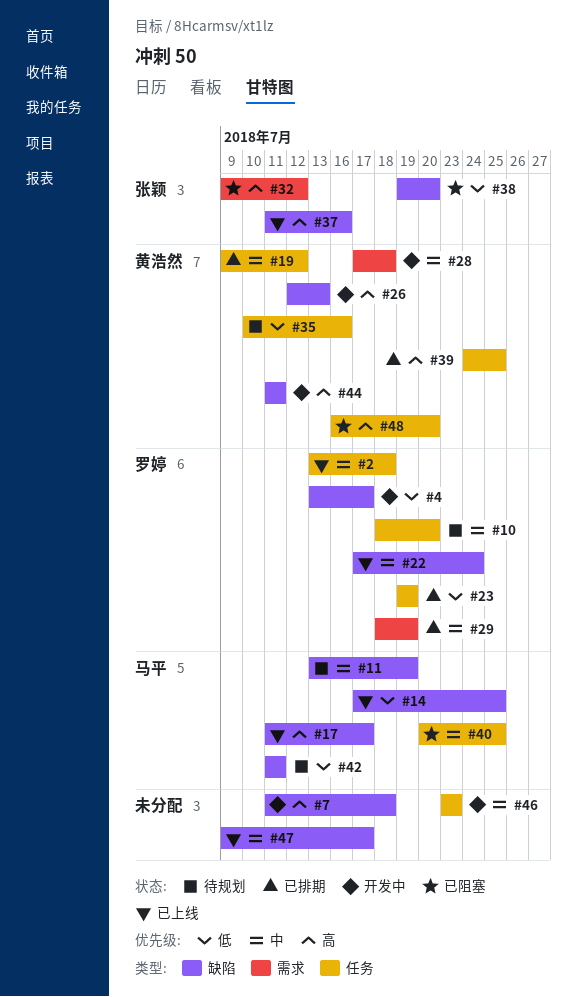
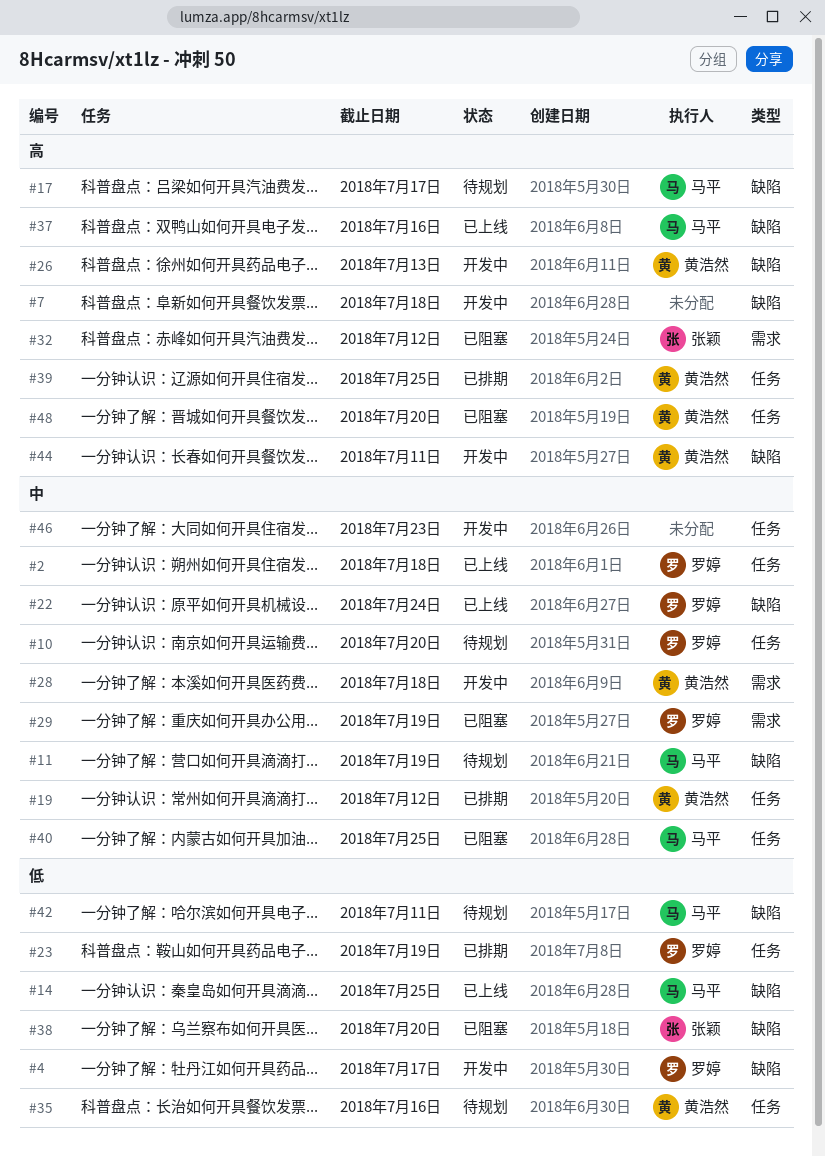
#17, status: 已上线 -> 待规划
#29, status: 已排期 -> 已阻塞
#37, owner: 张颖 -> 马平
#47: present -> none

